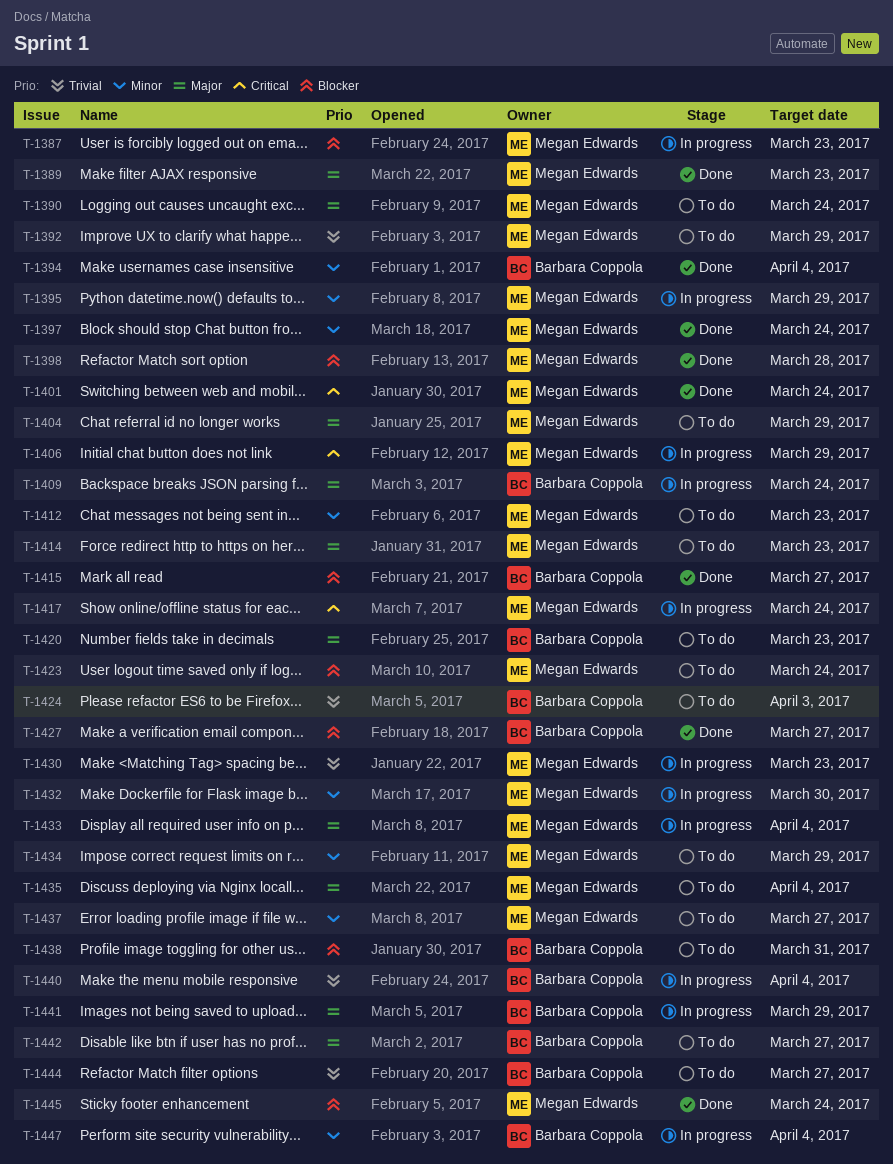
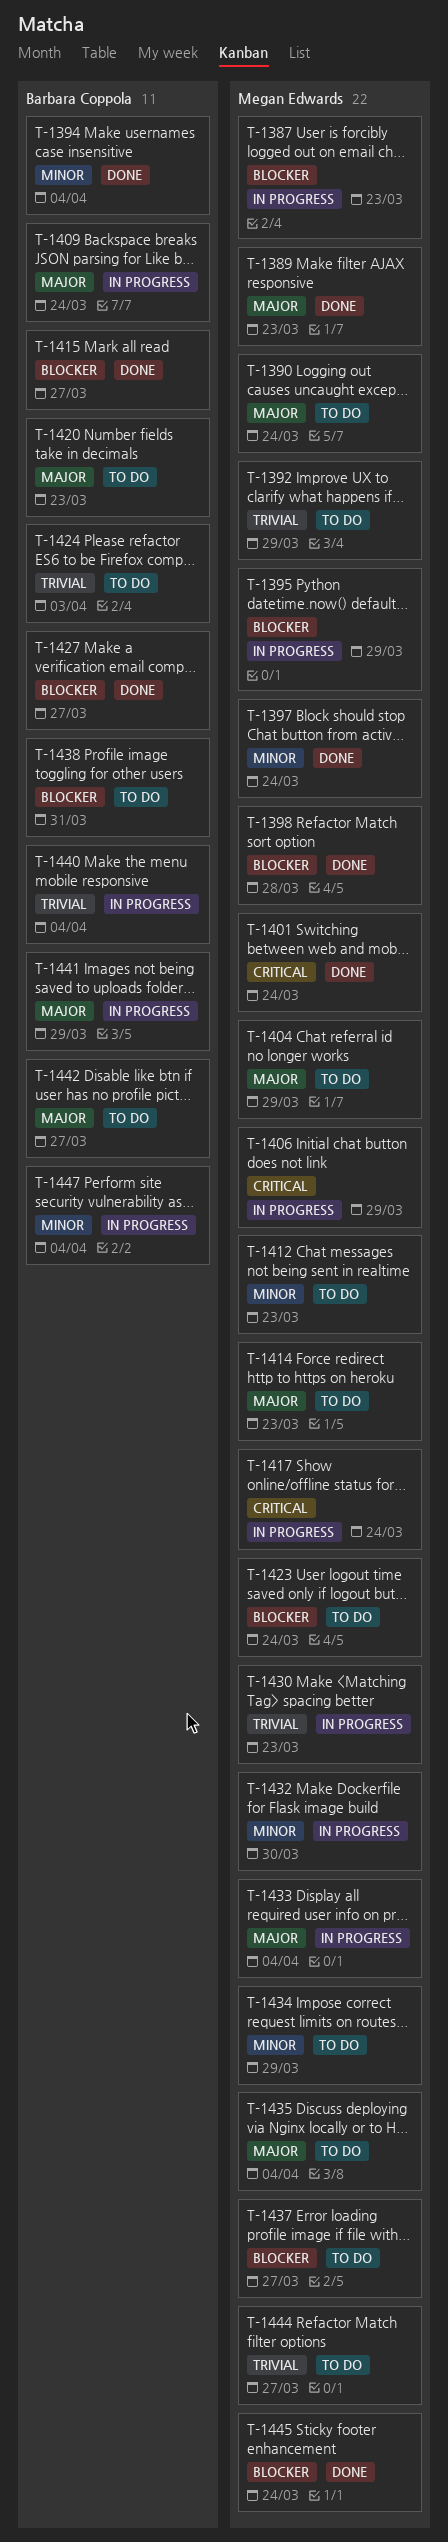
T-1395, priority: Minor -> Blocker
T-1437, priority: Minor -> Blocker
T-1444, owner: Barbara Coppola -> Megan Edwards

